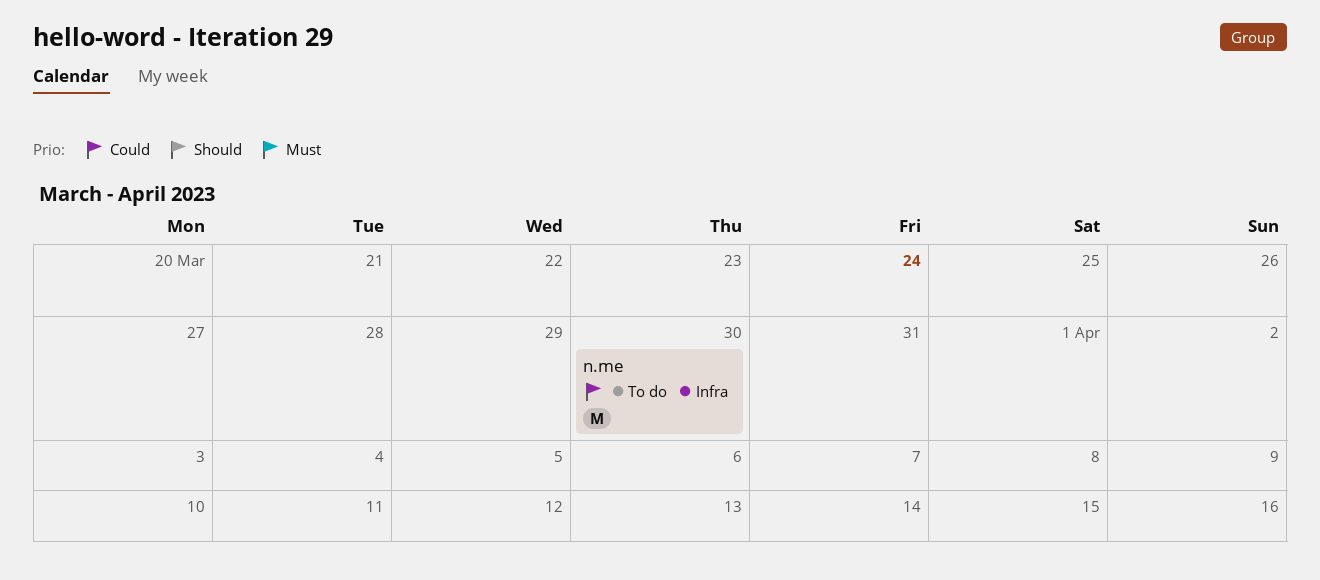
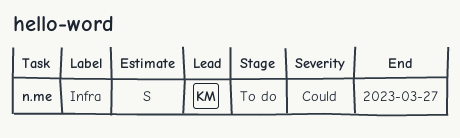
n.me, estimate: M -> S
n.me, due: Mar 30 -> Mar 27

